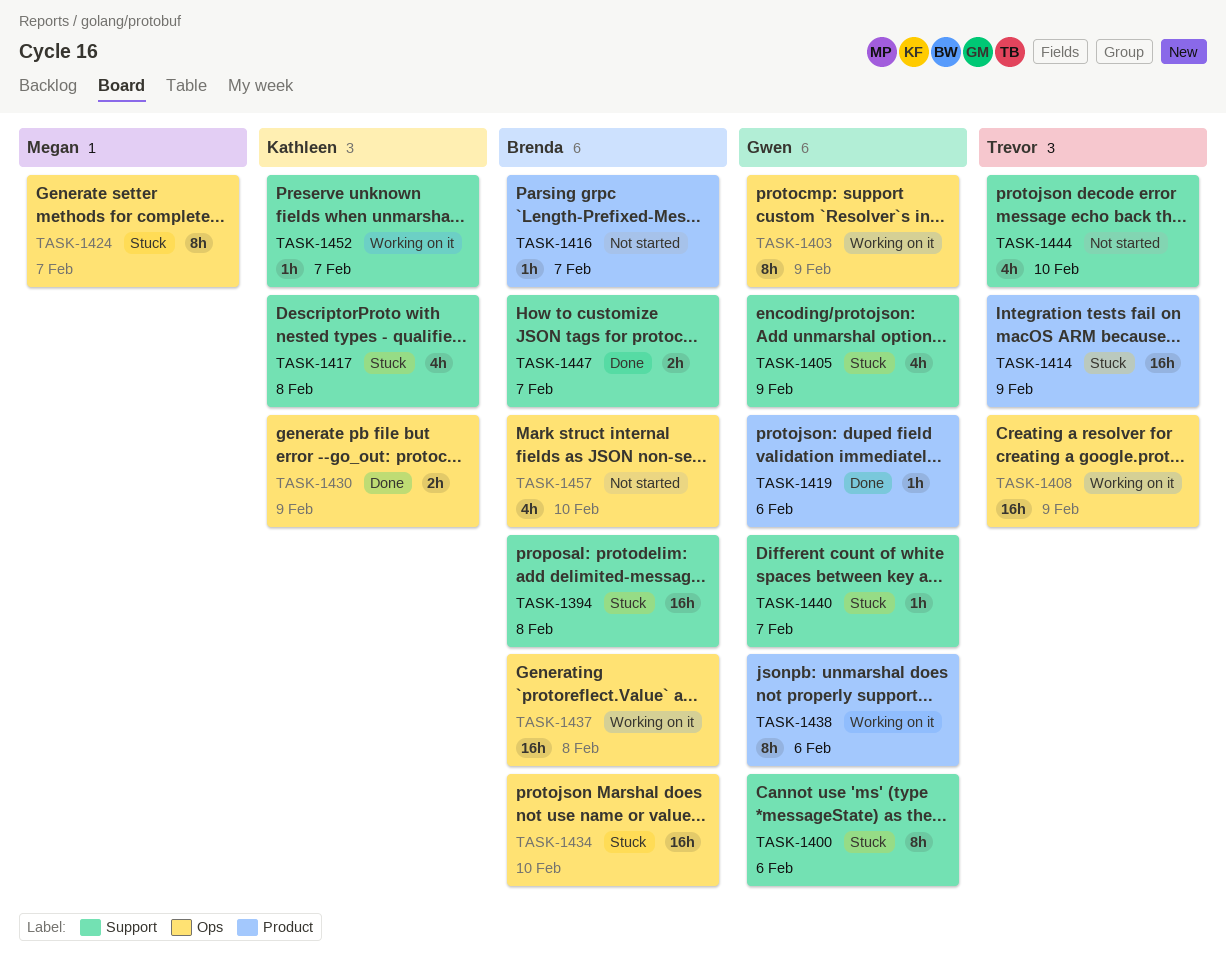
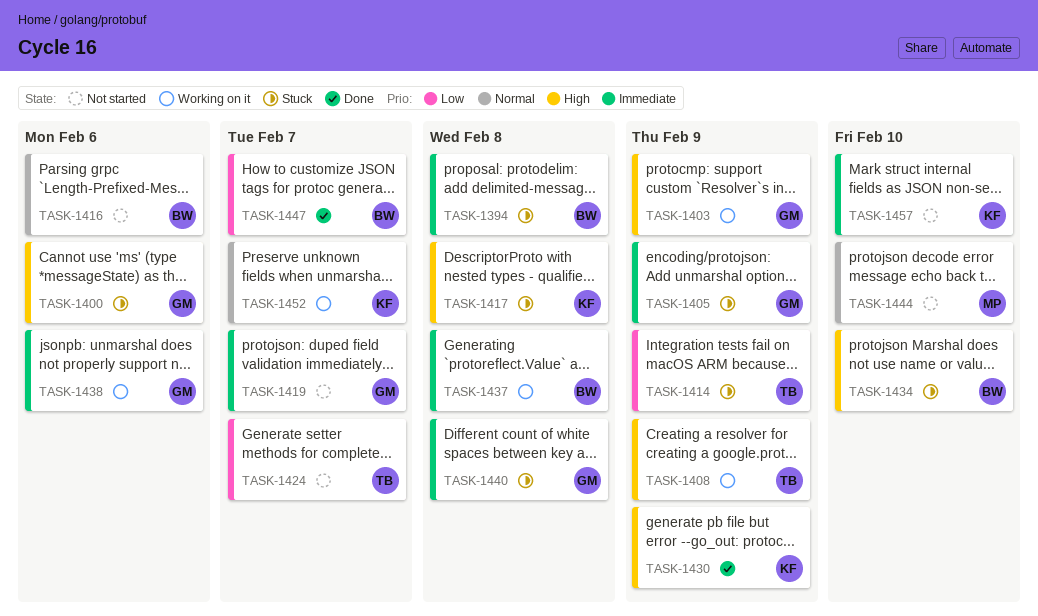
TASK-1416, due: Feb 7 -> Feb 6
TASK-1419, status: Done -> Not started
TASK-1419, due: Feb 6 -> Feb 7
TASK-1424, status: Stuck -> Not started
TASK-1424, owner: Megan -> Trevor
TASK-1440, due: Feb 7 -> Feb 8
TASK-1444, owner: Trevor -> Megan
TASK-1457, owner: Brenda -> Kathleen

